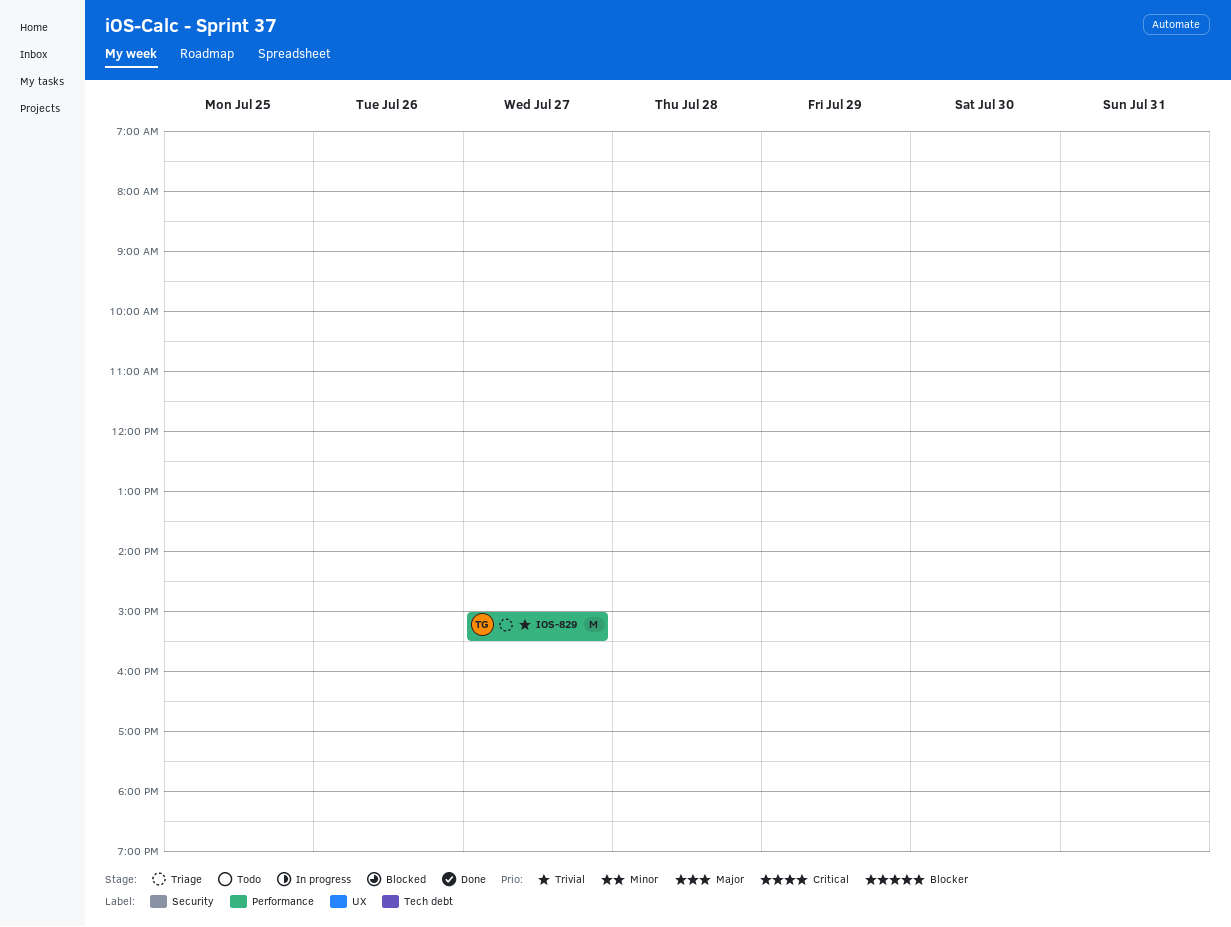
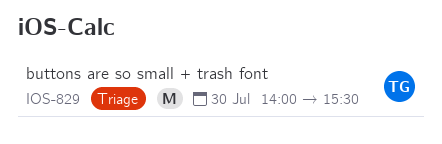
IOS-829, day: Jul 27 -> Jul 30
IOS-829, begins: 15:00 -> 14:00

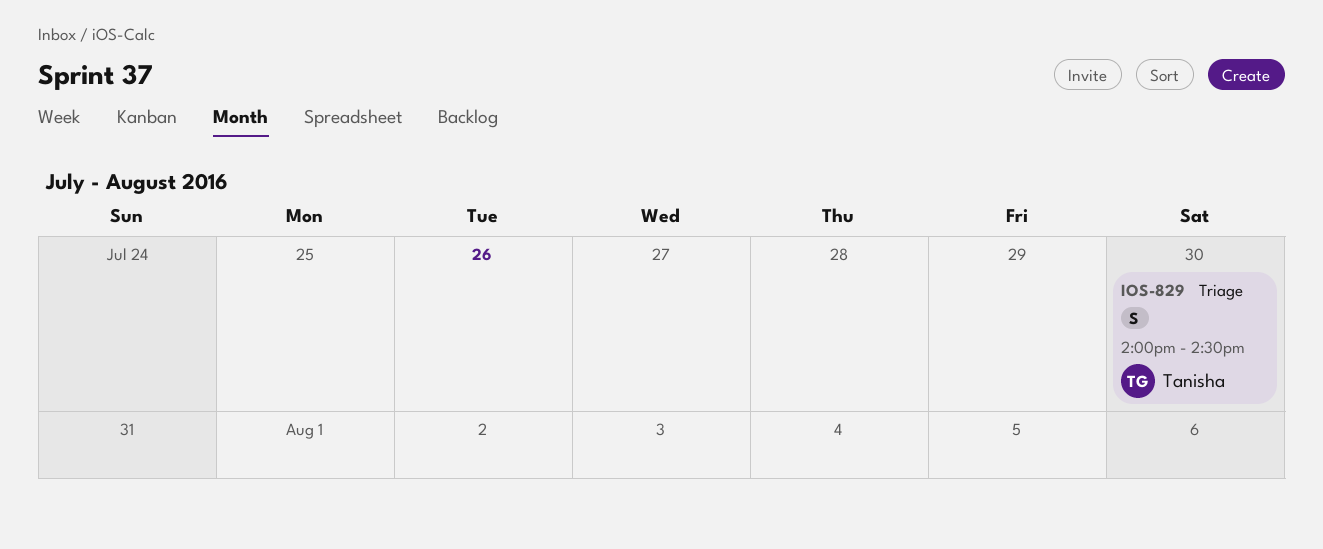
IOS-829, estimate: M -> S
IOS-829, ends: 15:30 -> 14:30

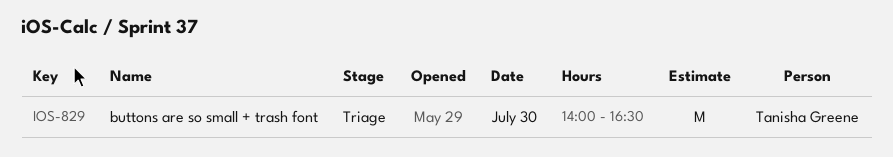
IOS-829, estimate: S -> M
IOS-829, ends: 14:30 -> 16:30

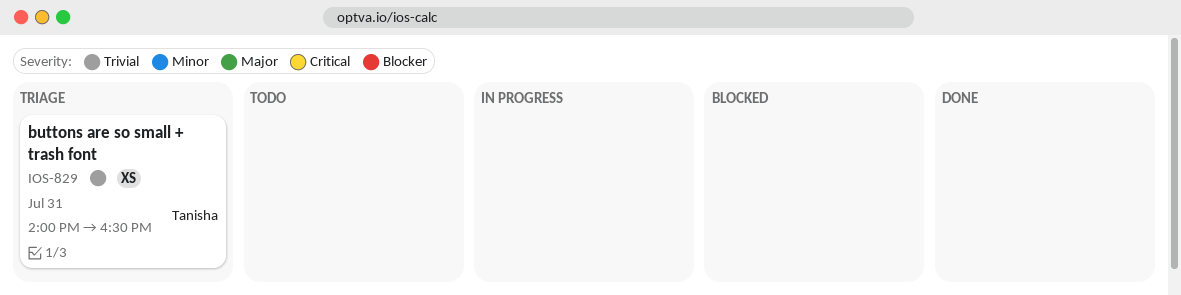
IOS-829, estimate: M -> XS
IOS-829, day: Jul 30 -> Jul 31

